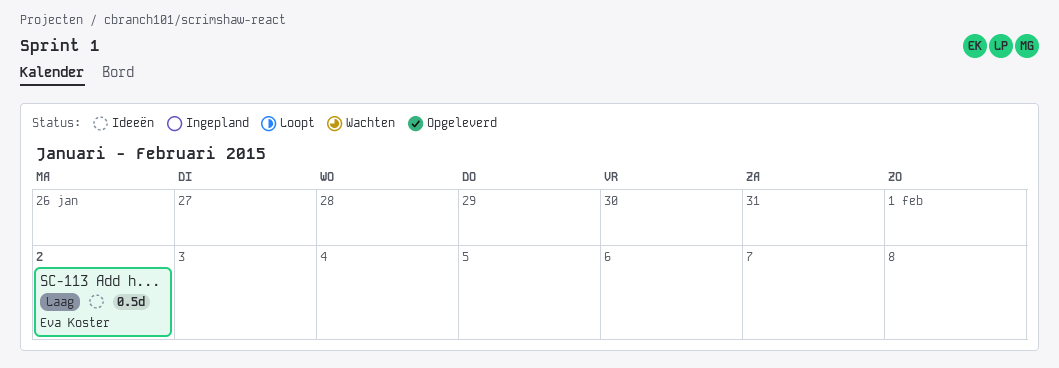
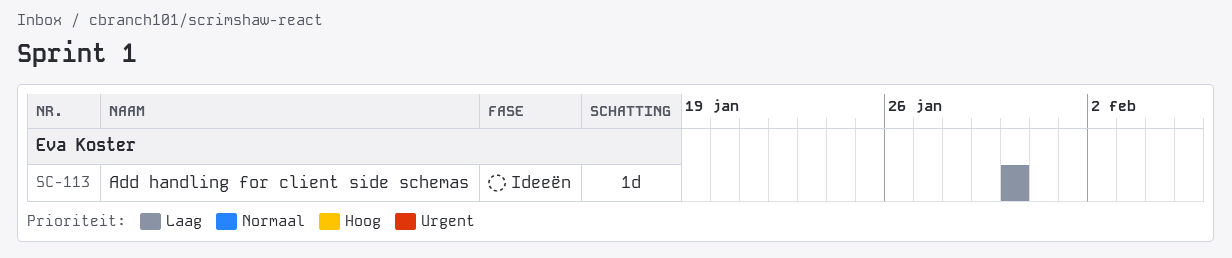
SC-113, estimate: 0.5d -> 1d
SC-113, due: Feb 2 -> Jan 30

